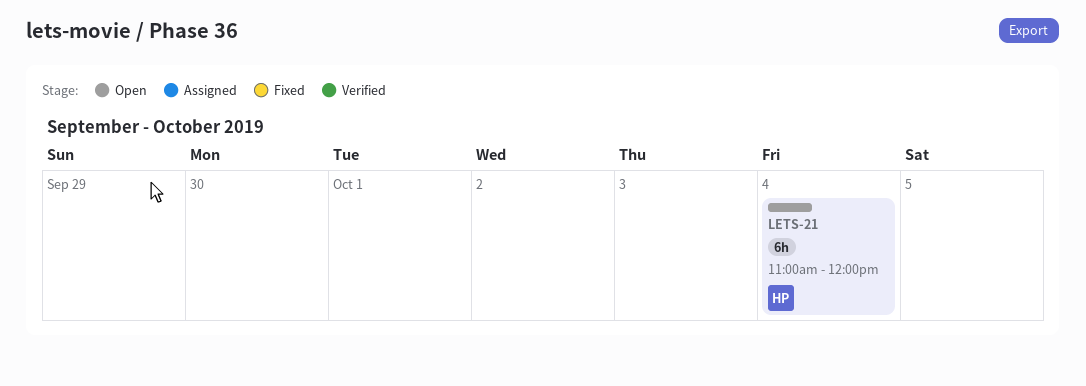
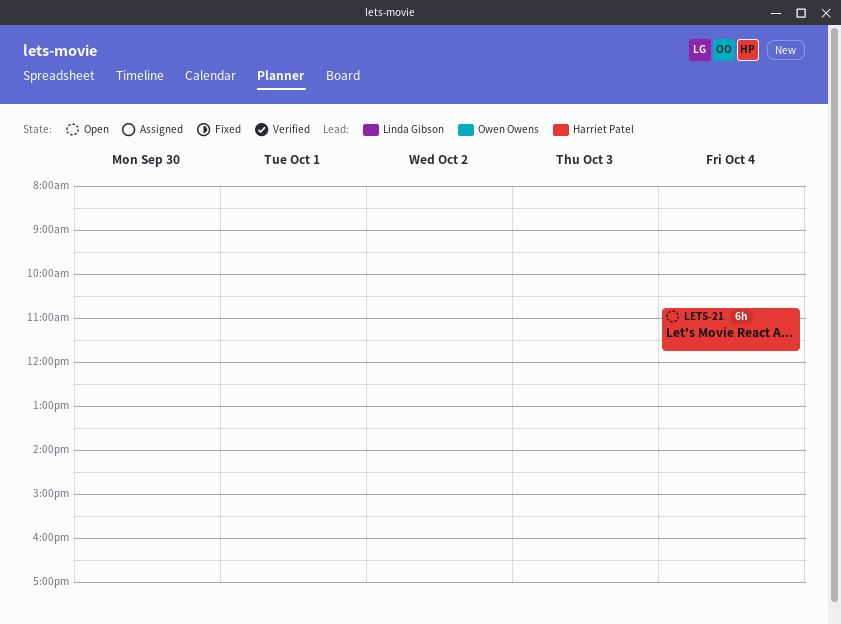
LETS-21, begins: 11:00 -> 10:45
LETS-21, ends: 12:00 -> 11:45

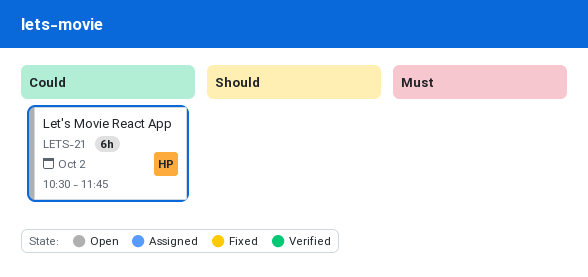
LETS-21, day: Oct 4 -> Oct 2
LETS-21, begins: 10:45 -> 10:30

